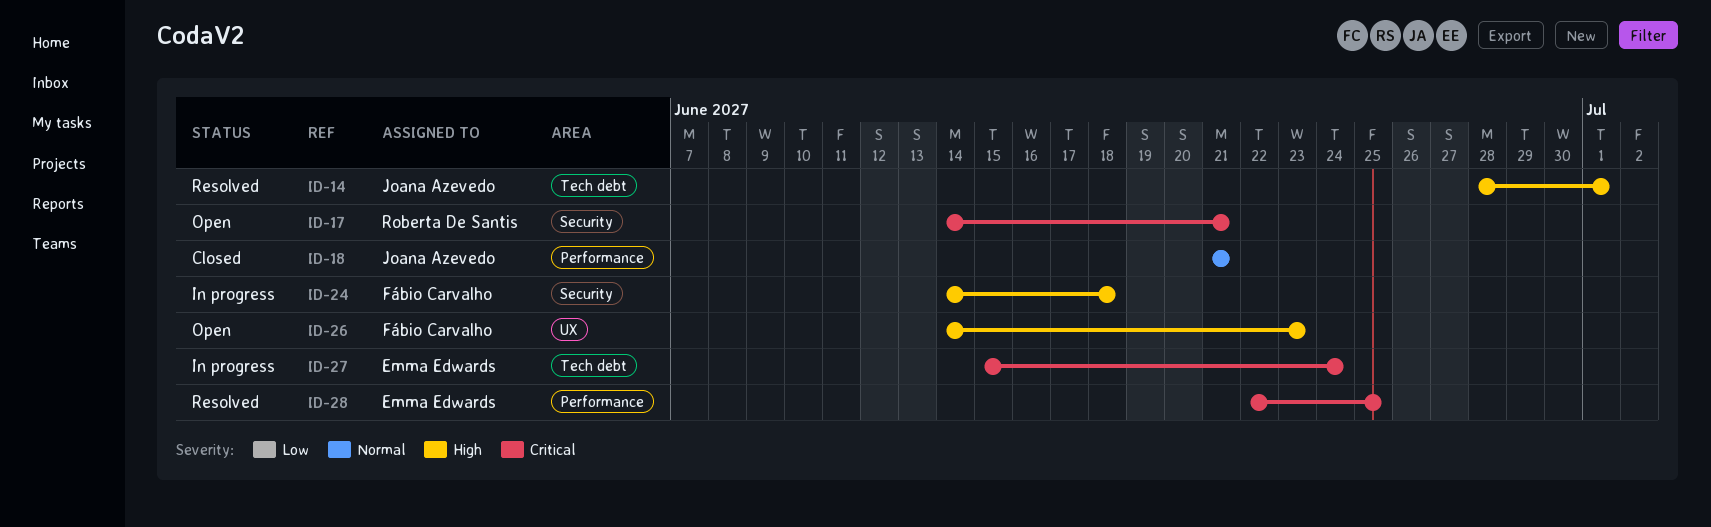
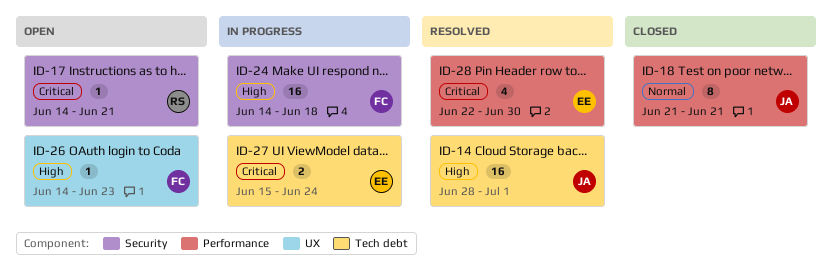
ID-28, due: Jun 25 -> Jun 30

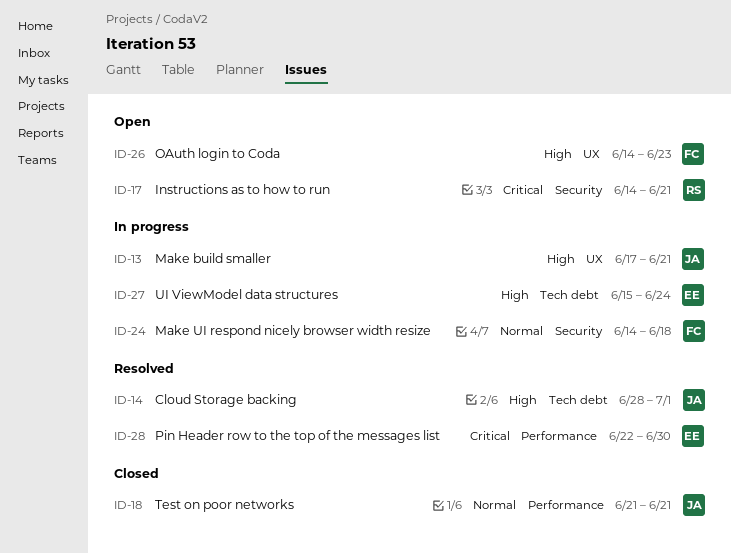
ID-13: none -> present
ID-24, priority: High -> Normal
ID-27, priority: Critical -> High

